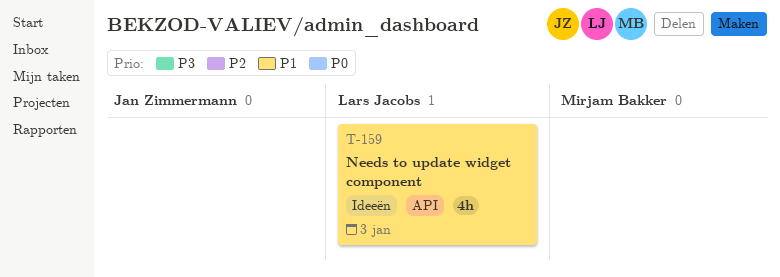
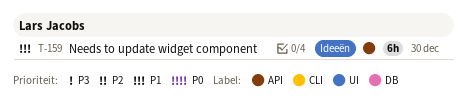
T-159, estimate: 4h -> 6h
T-159, due: Jan 3 -> Dec 30

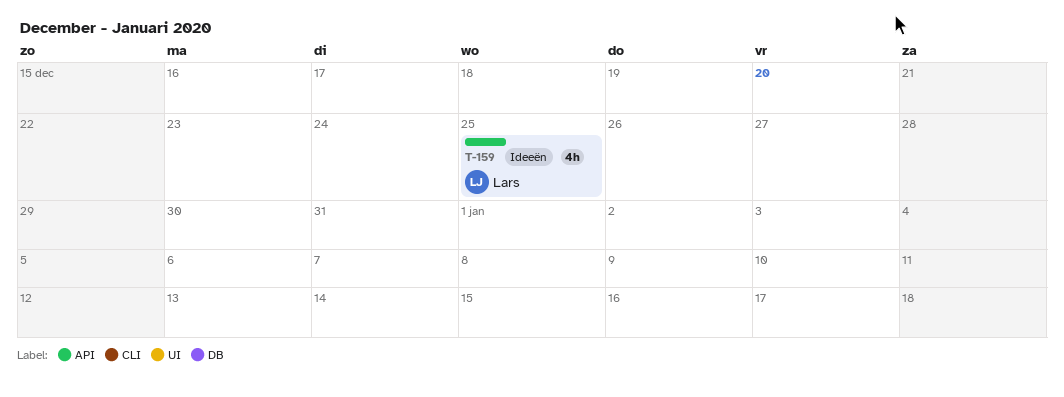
T-159, estimate: 6h -> 4h
T-159, due: Dec 30 -> Dec 25

